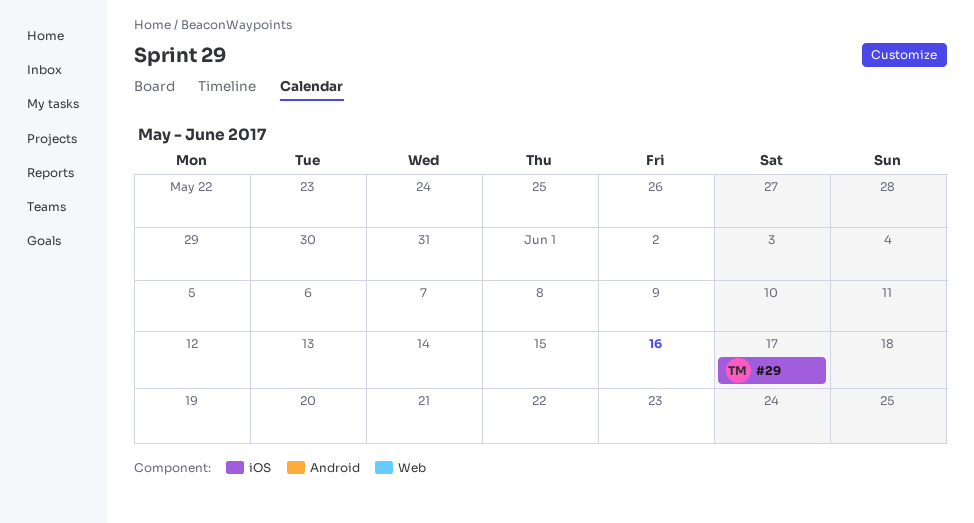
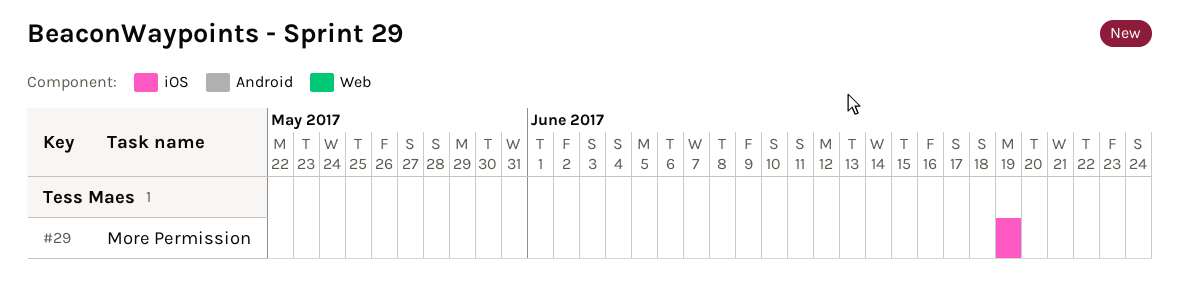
#29, start: Jun 17 -> Jun 19
#29, due: Jun 17 -> Jun 19

